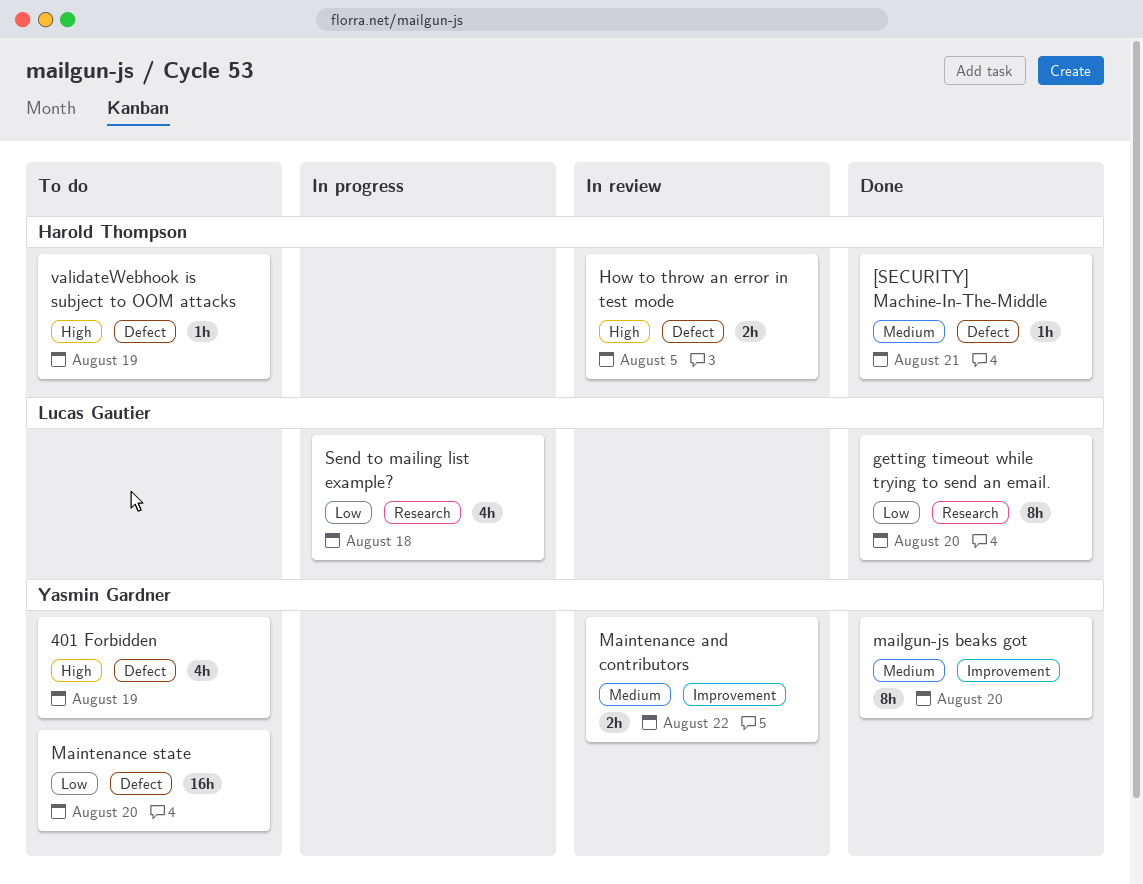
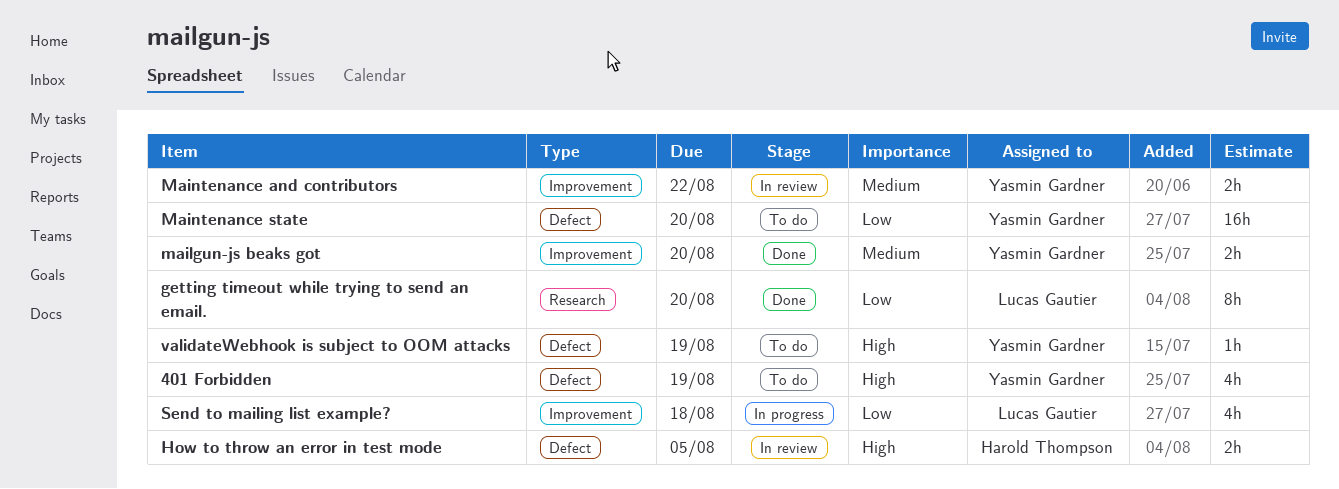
[SECURITY] Machine-In-The-Middle: present -> none
mailgun-js beaks got, estimate: 8h -> 2h
Send to mailing list example?, label: Research -> Improvement
validateWebhook is subject to OOM attacks, owner: Harold Thompson -> Yasmin Gardner

